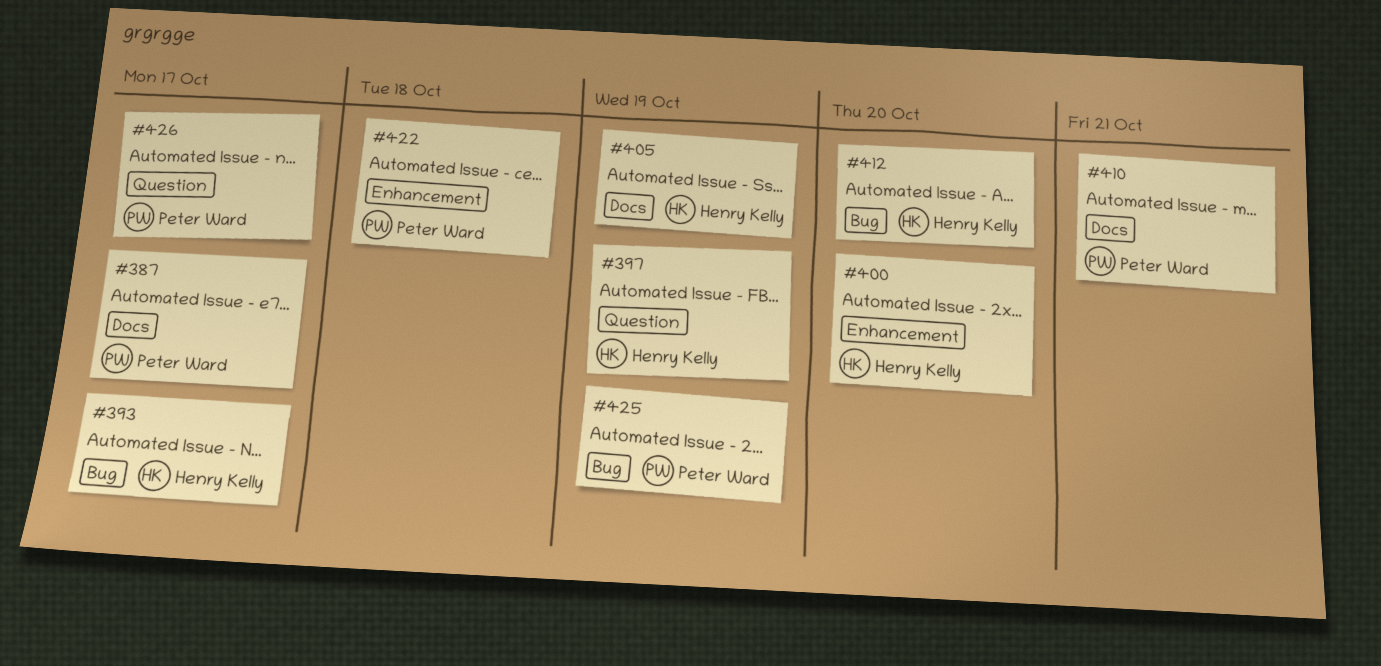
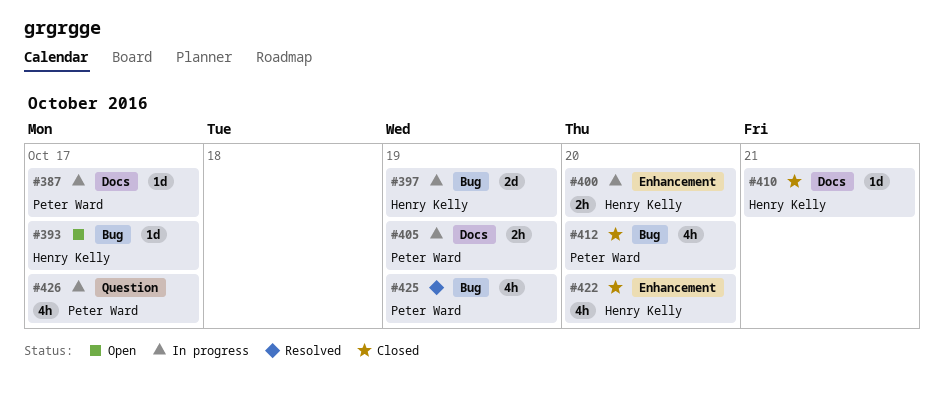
#397, label: Question -> Bug
#405, owner: Henry Kelly -> Peter Ward
#410, owner: Peter Ward -> Henry Kelly
#412, owner: Henry Kelly -> Peter Ward
#422, owner: Peter Ward -> Henry Kelly
#422, day: Oct 18 -> Oct 20

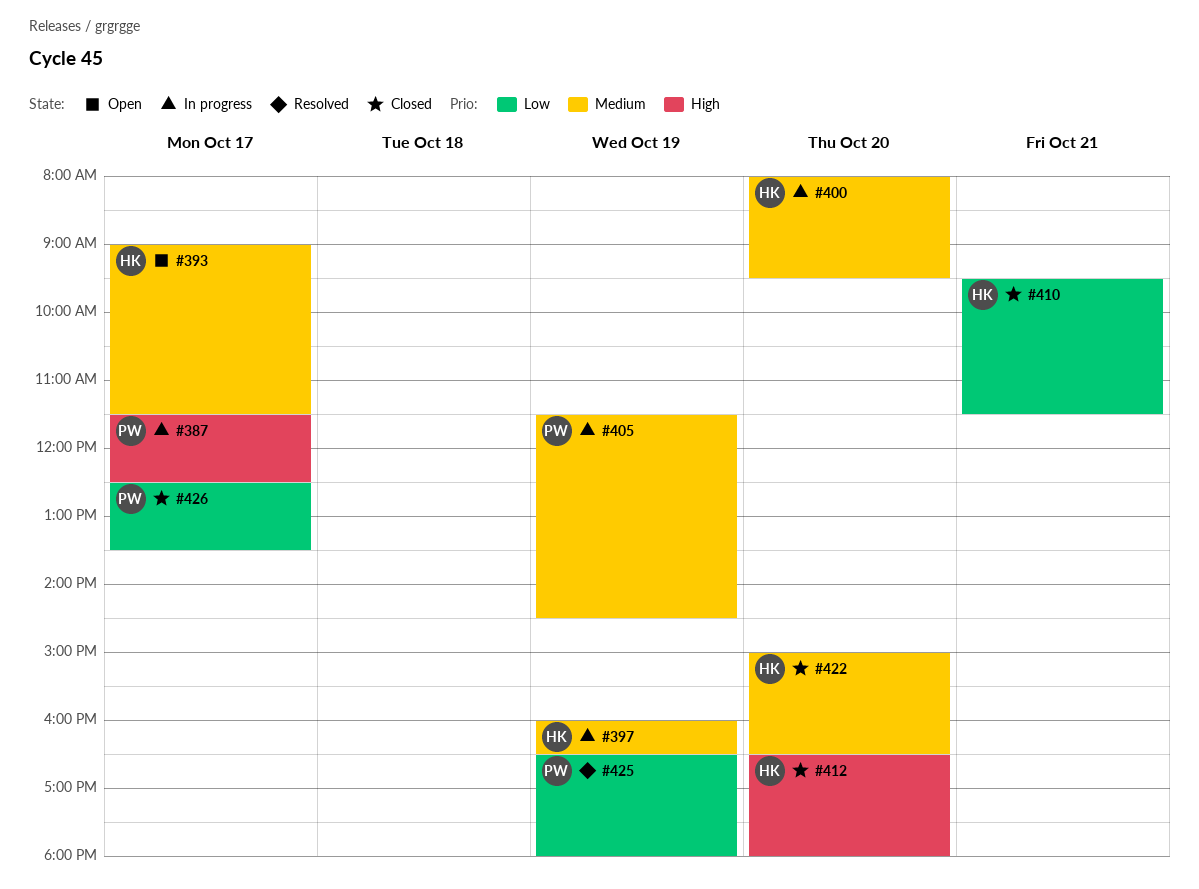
#412, owner: Peter Ward -> Henry Kelly
#426, status: In progress -> Closed

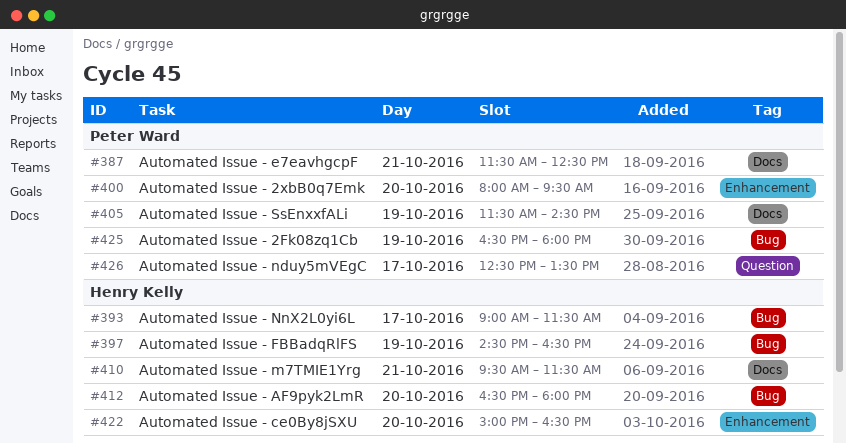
#387, day: Oct 17 -> Oct 21
#397, begins: 16:00 -> 14:30
#400, owner: Henry Kelly -> Peter Ward

